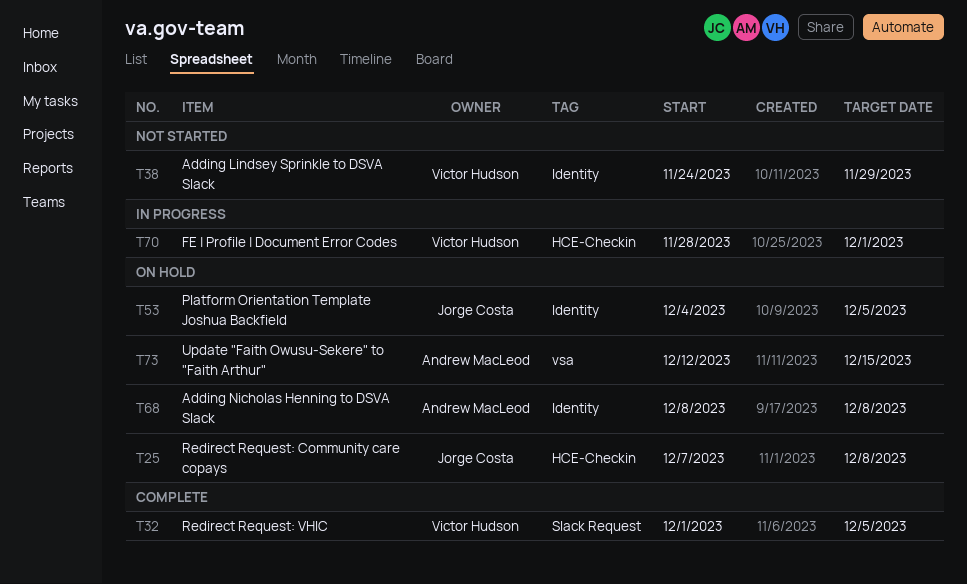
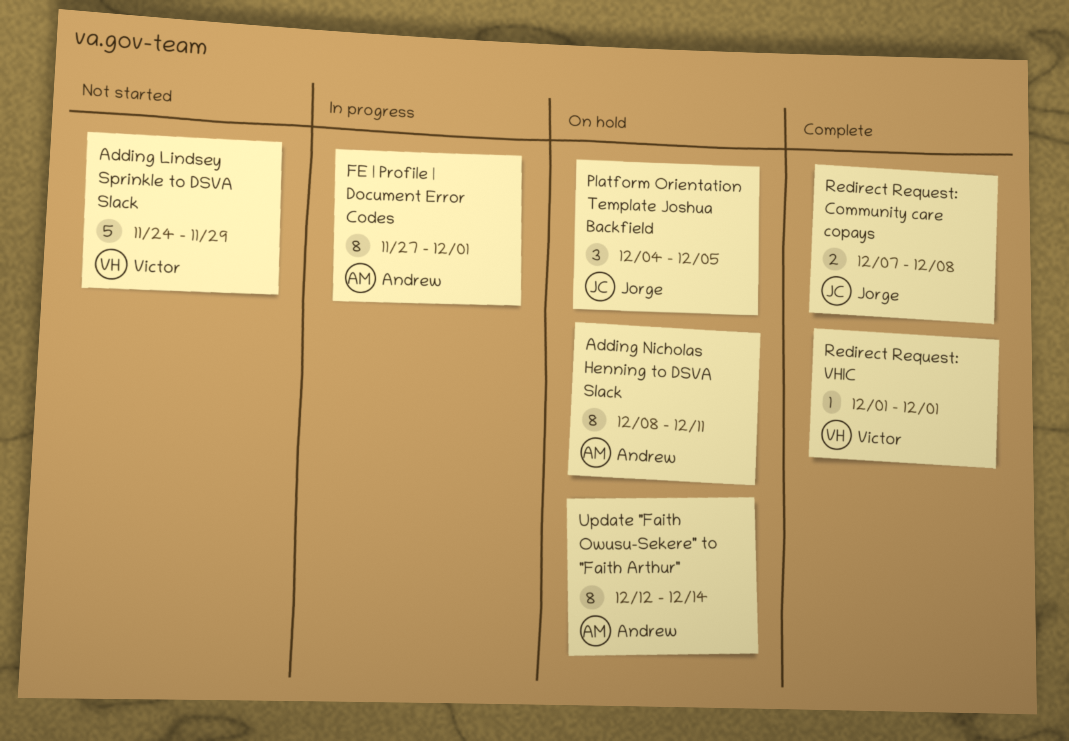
Adding Nicholas Henning to DSVA Slack, due: Dec 8 -> Dec 11
FE | Profile | Document Error Codes, owner: Victor Hudson -> Andrew MacLeod
FE | Profile | Document Error Codes, start: Nov 28 -> Nov 27
Redirect Request: Community care copays, status: On hold -> Complete
Redirect Request: VHIC, due: Dec 5 -> Dec 1
Update "Faith Owusu-Sekere" to "Faith Arthur", due: Dec 15 -> Dec 14

